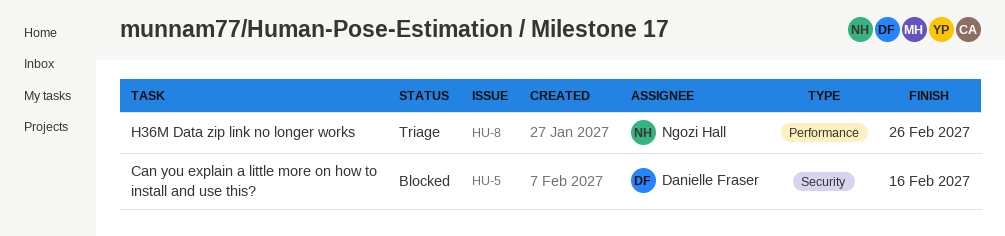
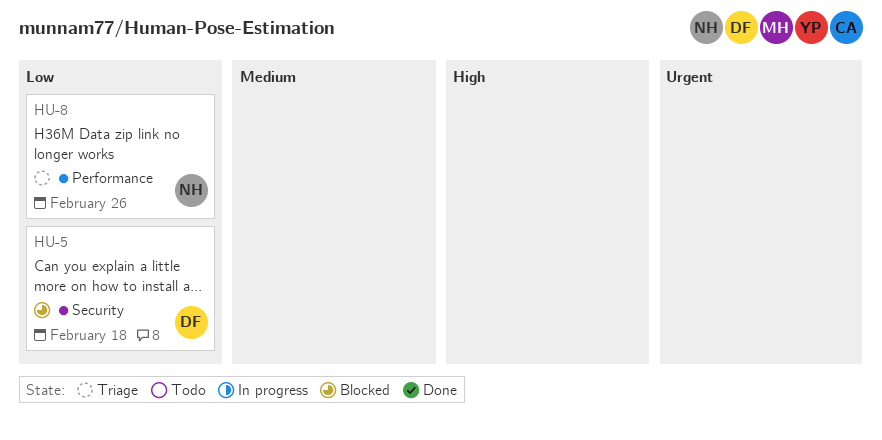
HU-5, due: Feb 16 -> Feb 18

